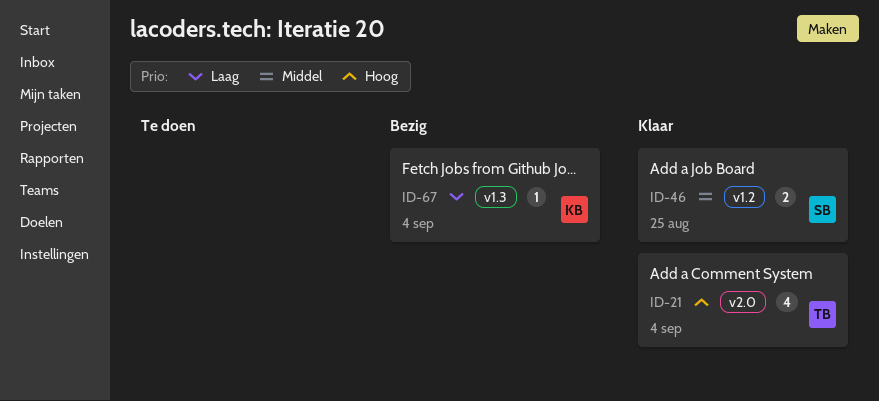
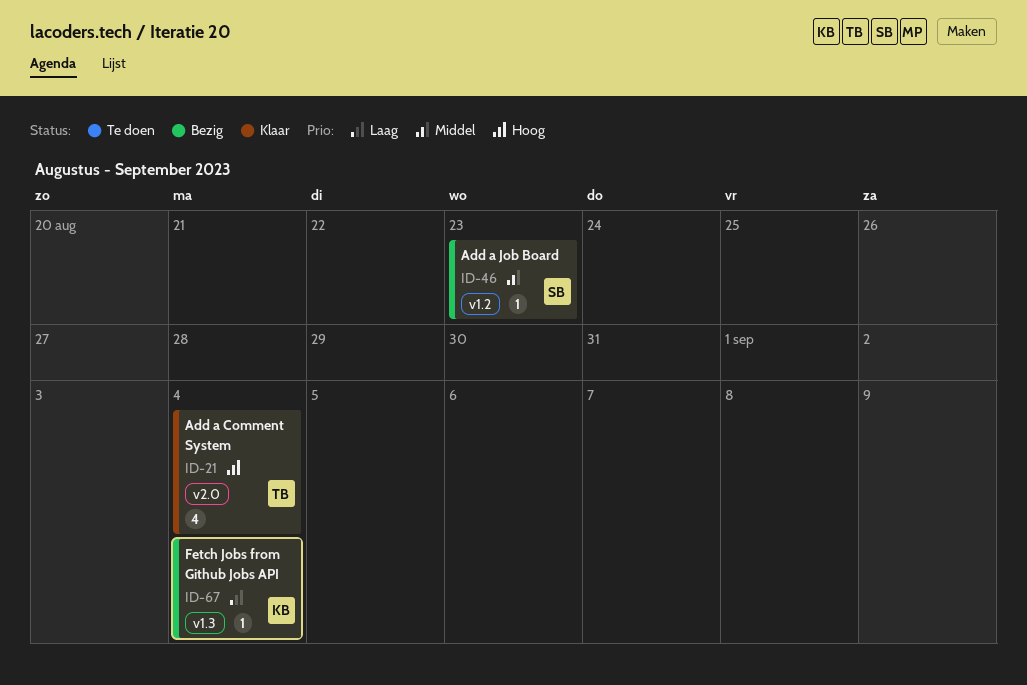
ID-46, status: Klaar -> Bezig
ID-46, estimate: 2 -> 1
ID-46, due: Aug 25 -> Aug 23

